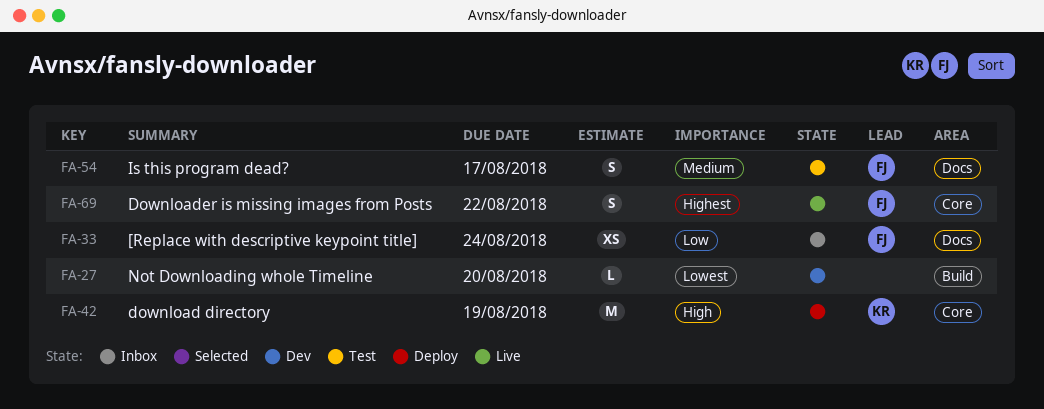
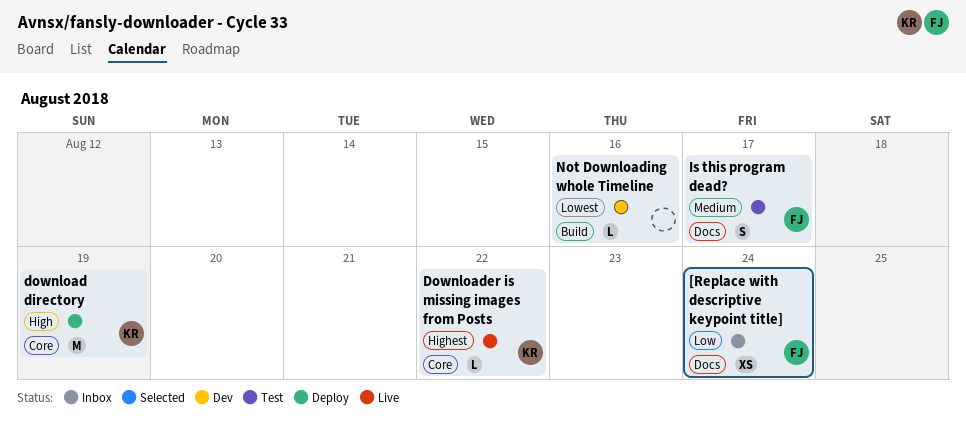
Downloader is missing images from Posts, owner: FJ -> KR
Downloader is missing images from Posts, estimate: S -> L
Not Downloading whole Timeline, due: Aug 20 -> Aug 16

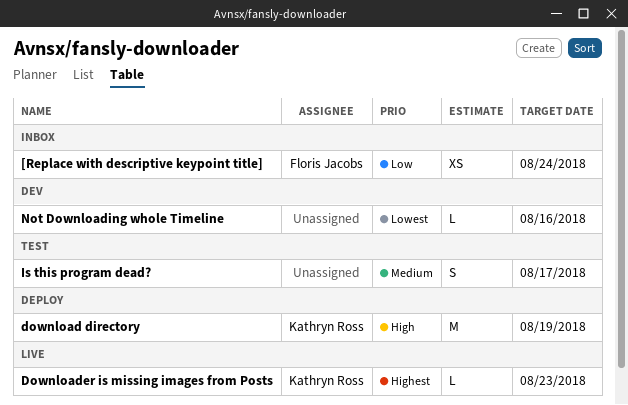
Downloader is missing images from Posts, due: Aug 22 -> Aug 23
Is this program dead?, owner: Floris Jacobs -> none

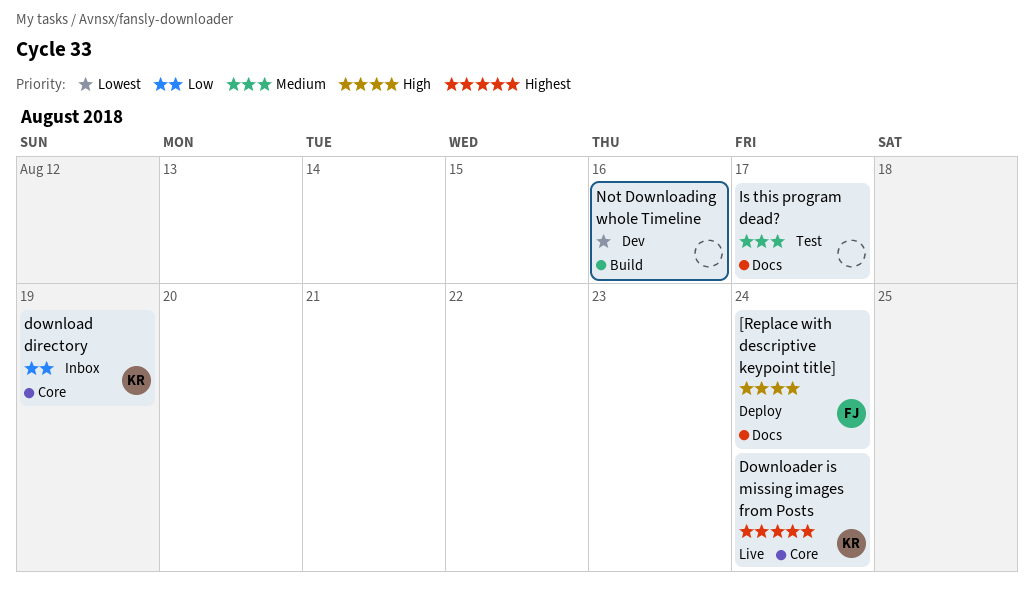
[Replace with descriptive keypoint title], status: Inbox -> Deploy
[Replace with descriptive keypoint title], priority: Low -> High
download directory, status: Deploy -> Inbox
download directory, priority: High -> Low
Downloader is missing images from Posts, due: Aug 23 -> Aug 24

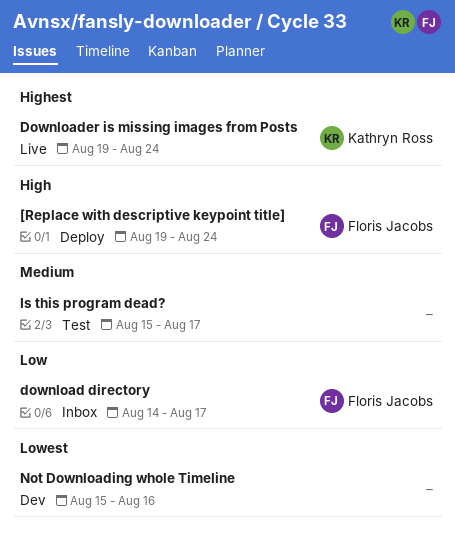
download directory, owner: Kathryn Ross -> Floris Jacobs
download directory, due: Aug 19 -> Aug 17

